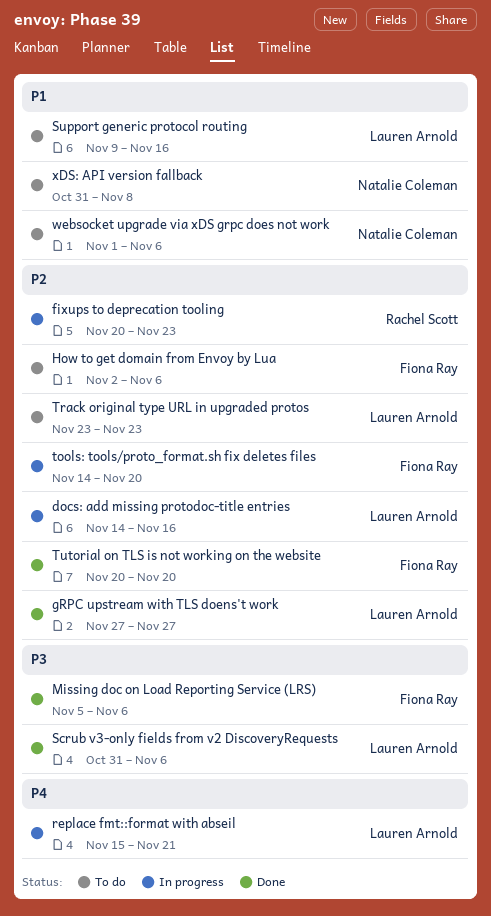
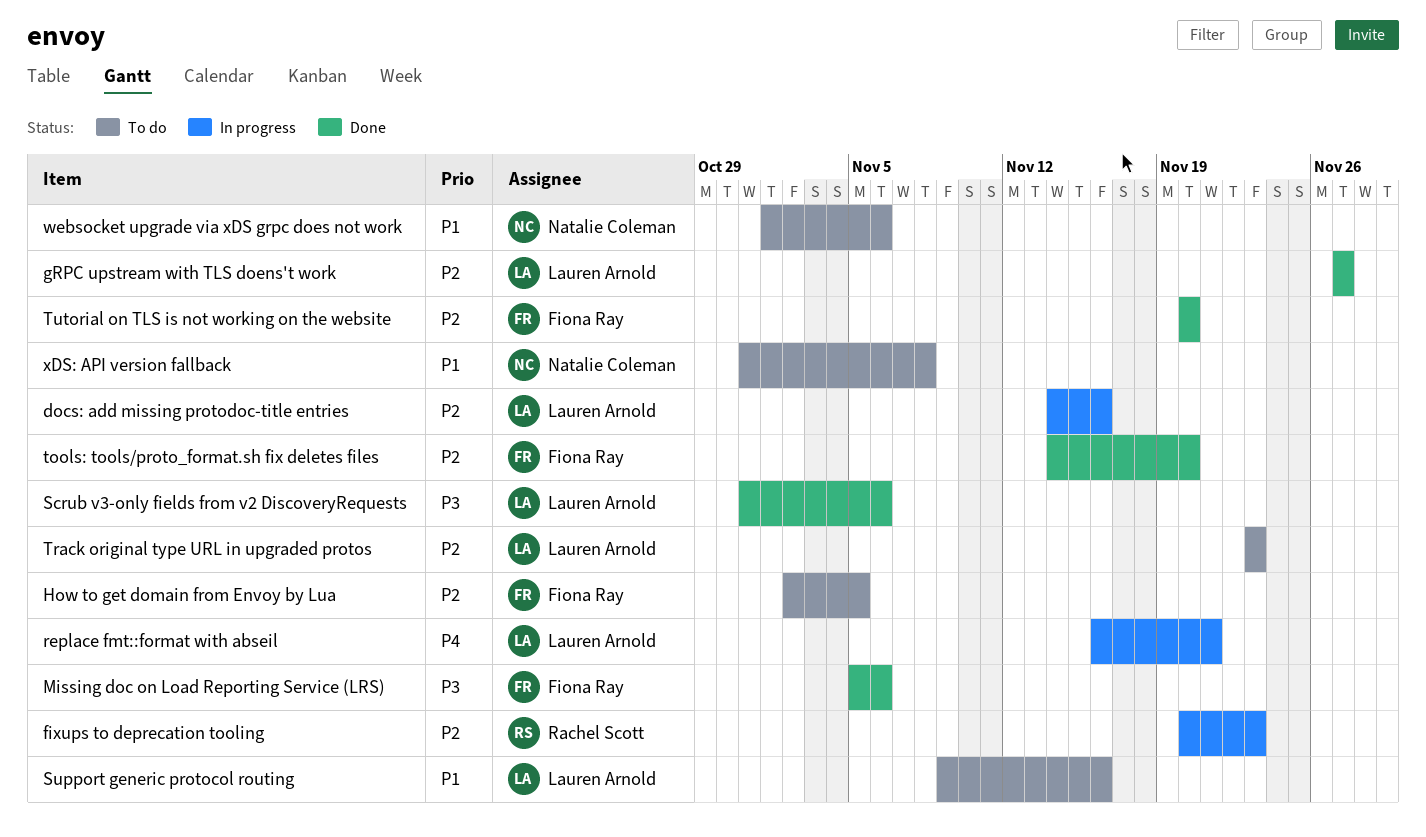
How to get domain from Envoy by Lua, due: Nov 6 -> Nov 5
replace fmt::format with abseil, start: Nov 15 -> Nov 16
tools: tools/proto_format.sh fix deletes files, status: In progress -> Done

